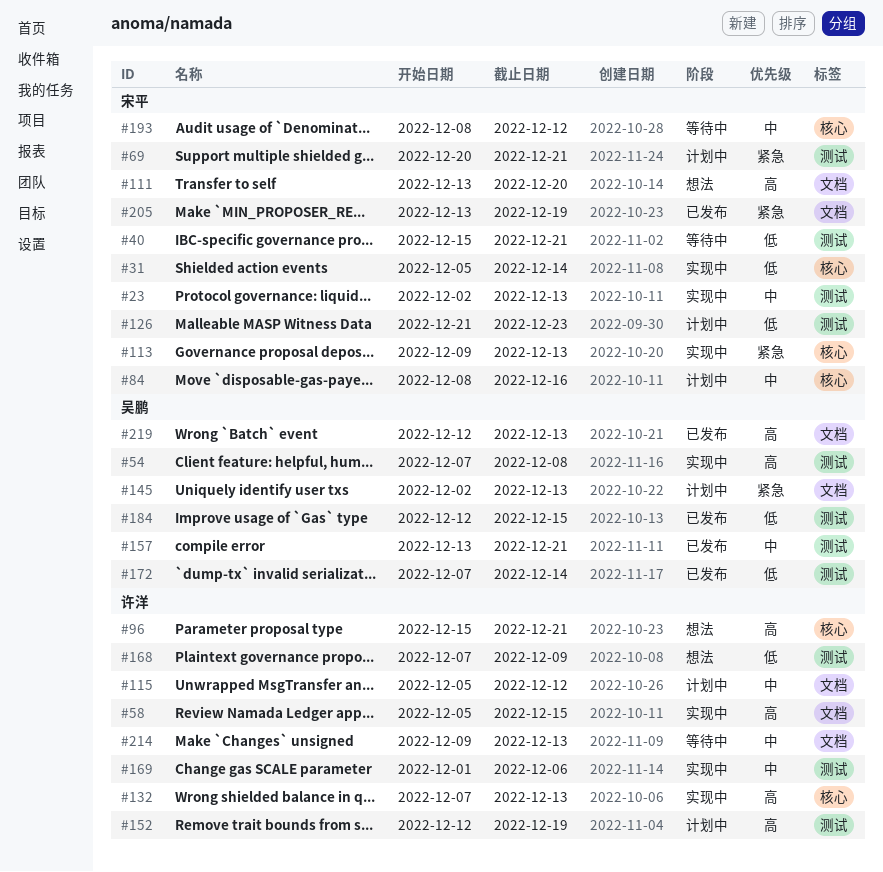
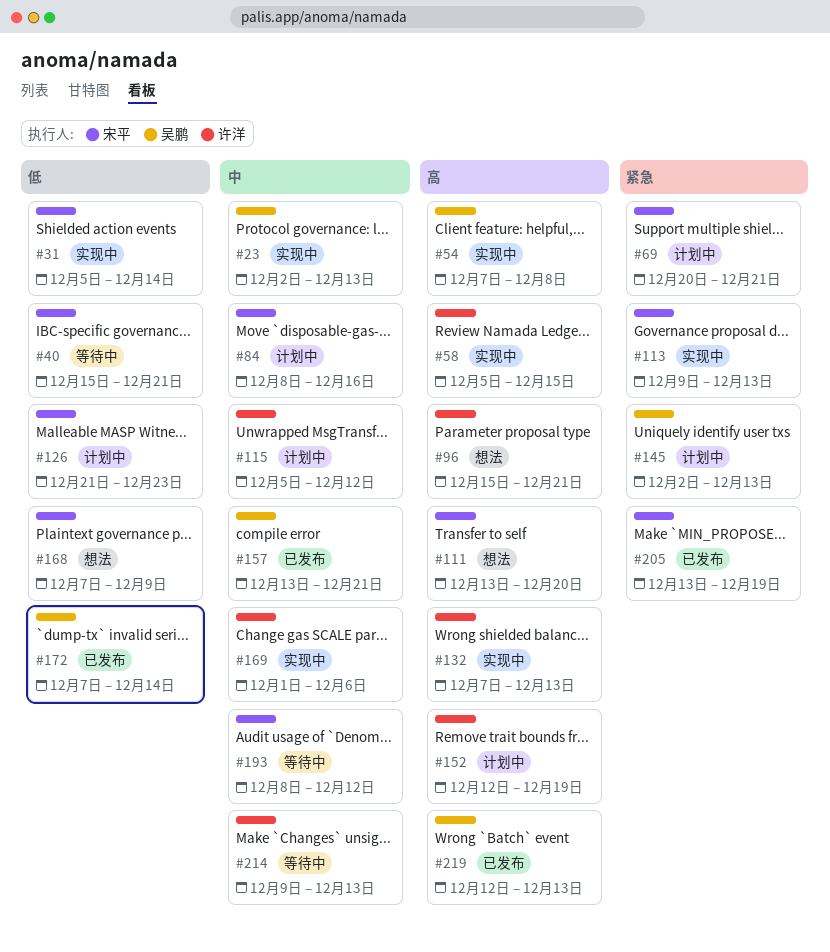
#23, owner: 宋平 -> 吴鹏
#168, owner: 许洋 -> 宋平
#184: present -> none

